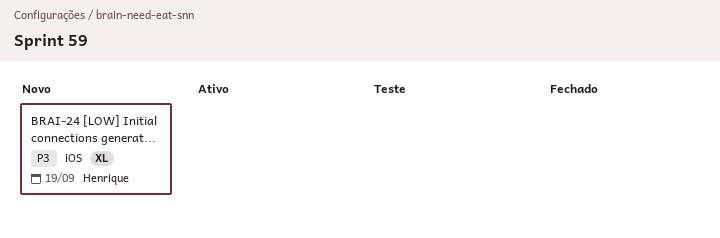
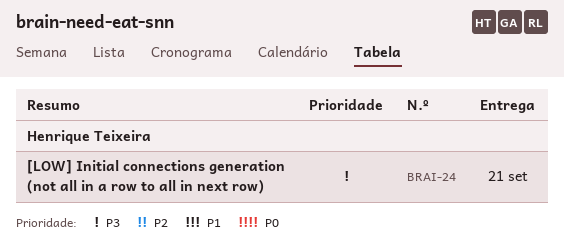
BRAI-24, due: Sep 19 -> Sep 21

